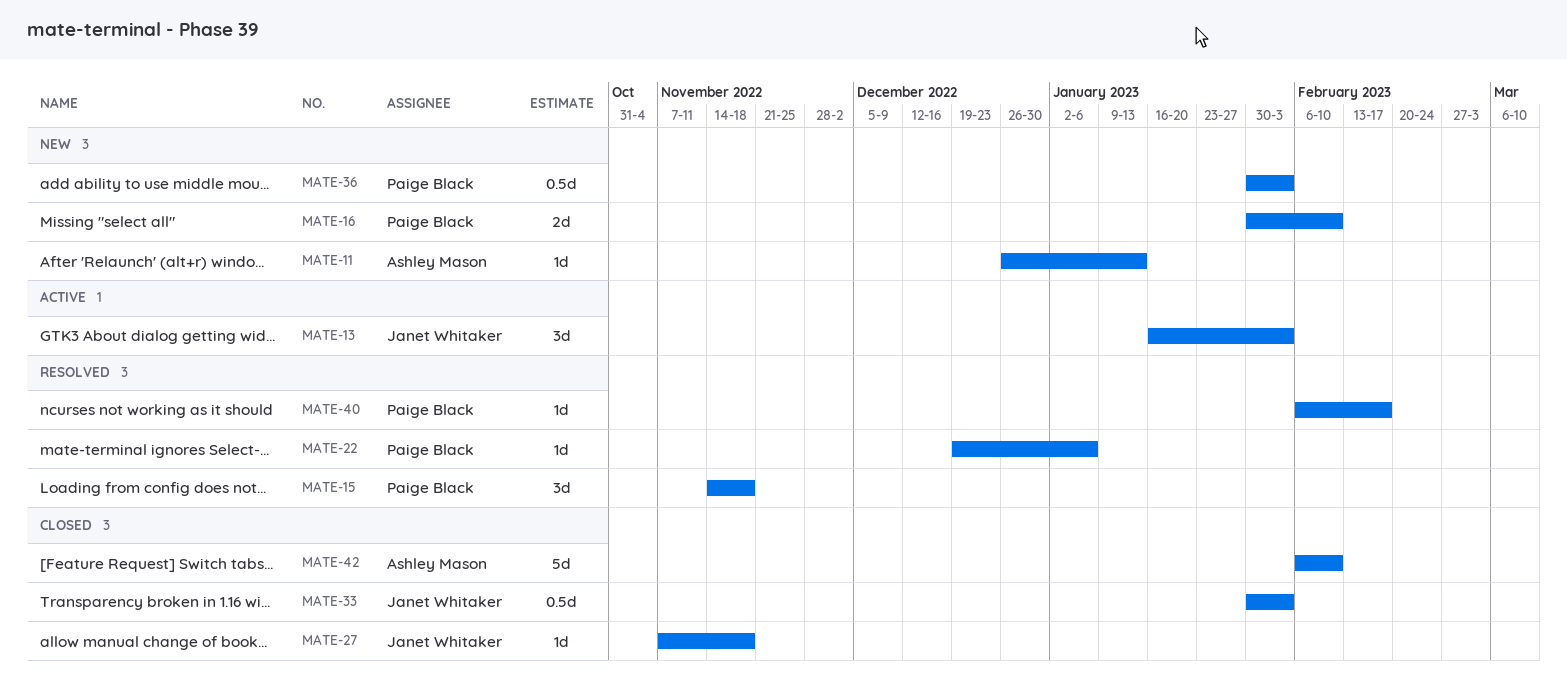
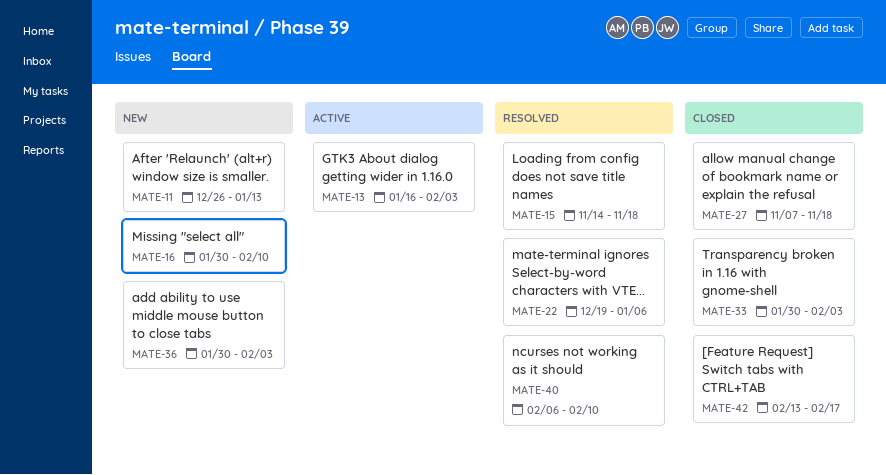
MATE-40, due: Feb 17 -> Feb 10
MATE-42, start: Feb 6 -> Feb 13
MATE-42, due: Feb 10 -> Feb 17

